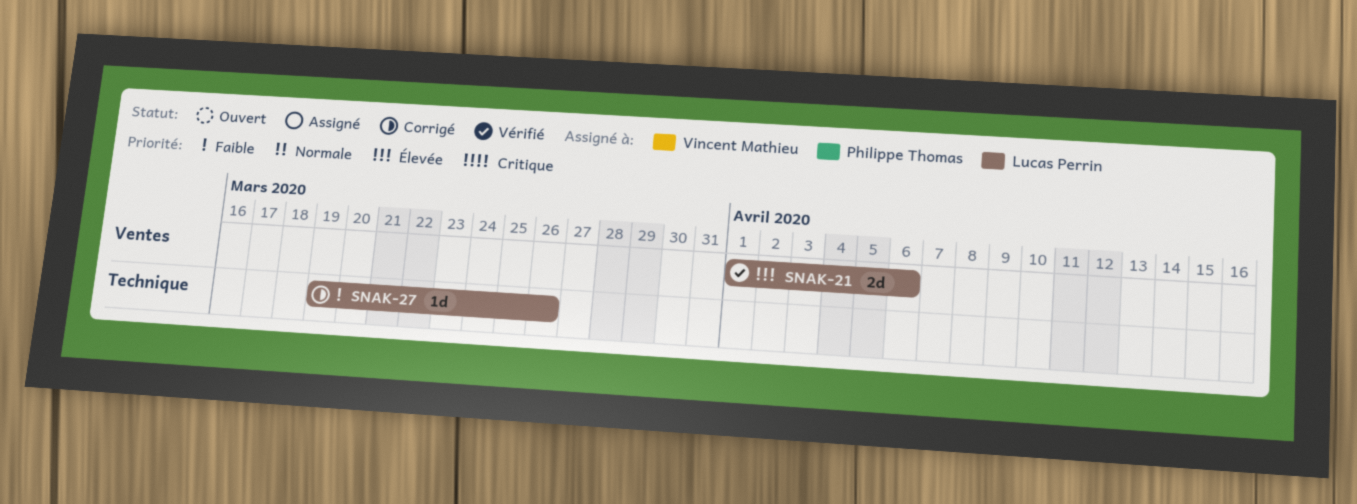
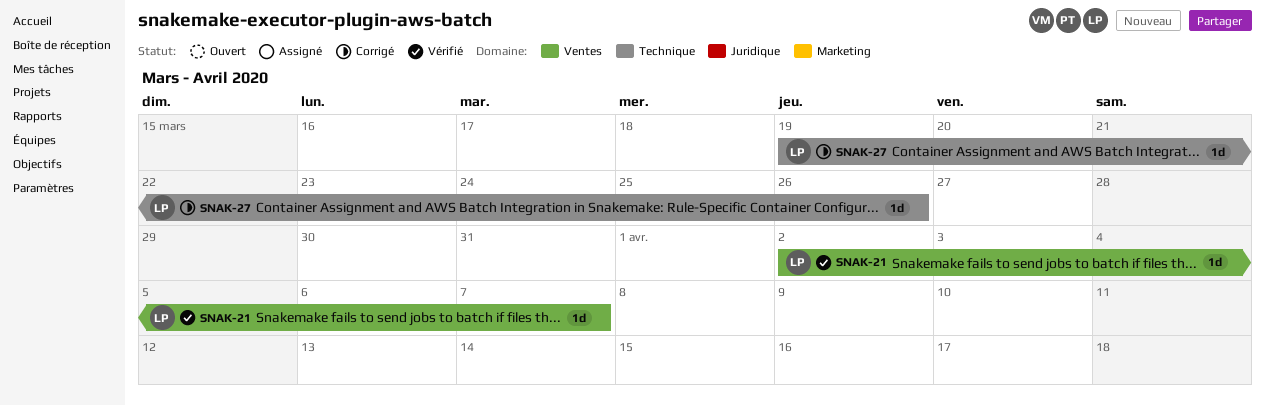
SNAK-21, estimate: 2d -> 1d
SNAK-21, start: Apr 1 -> Apr 2
SNAK-21, due: Apr 6 -> Apr 7

